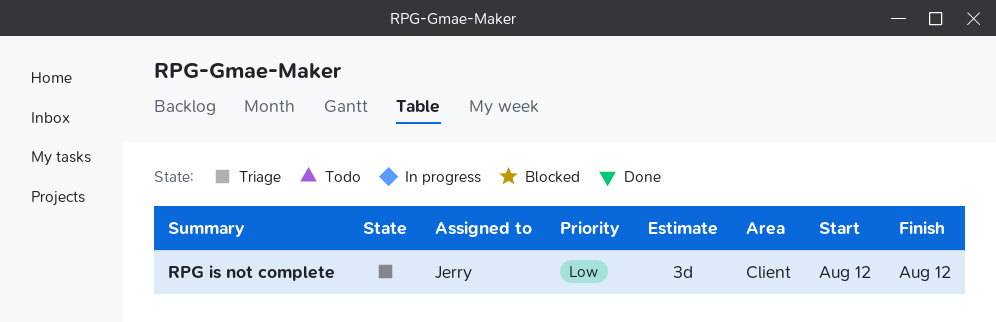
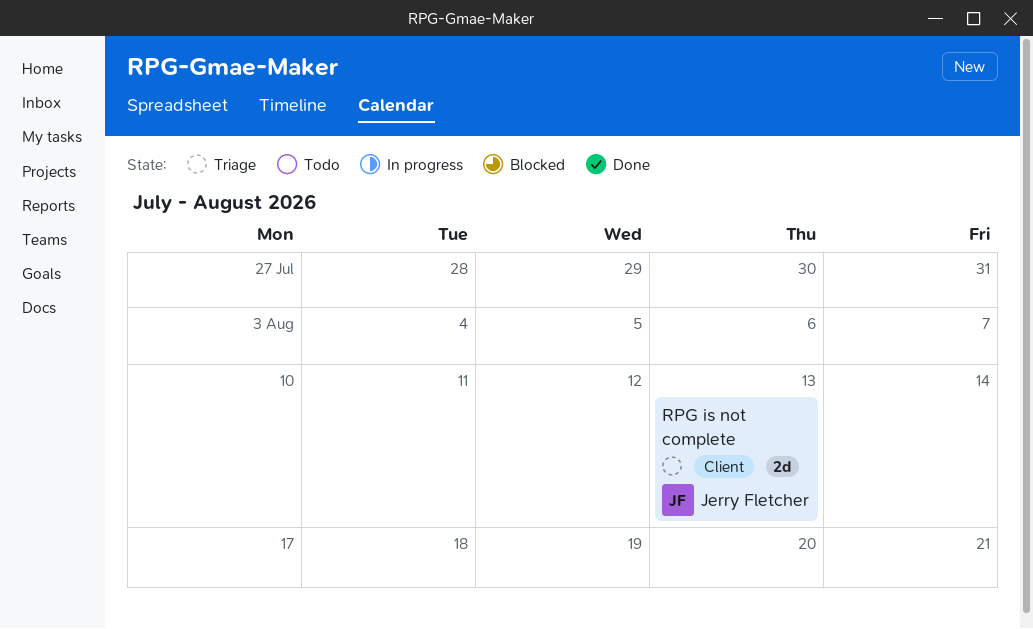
RPG is not complete, estimate: 3d -> 2d
RPG is not complete, due: Aug 12 -> Aug 13

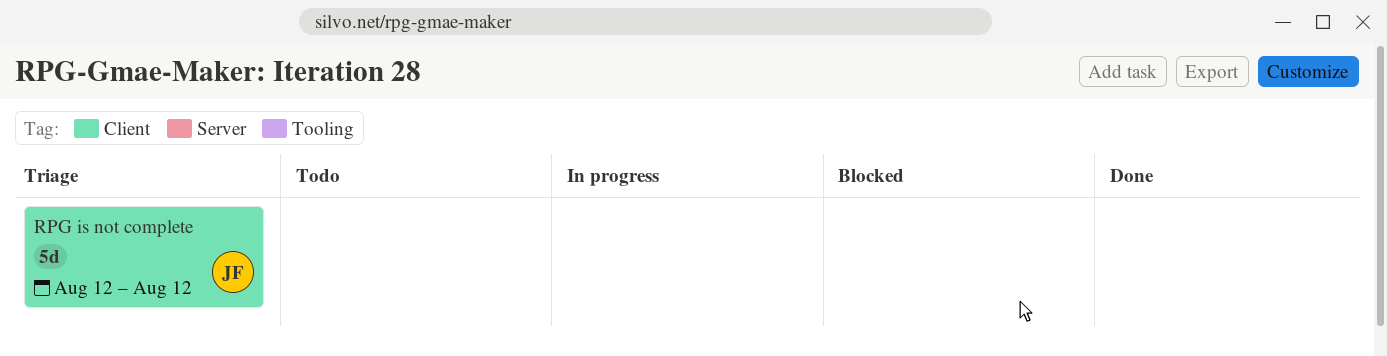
RPG is not complete, estimate: 2d -> 5d
RPG is not complete, due: Aug 13 -> Aug 12

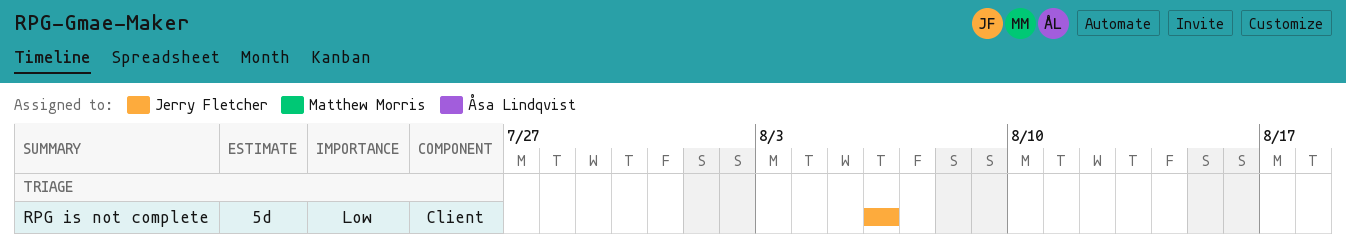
RPG is not complete, start: Aug 12 -> Aug 6
RPG is not complete, due: Aug 12 -> Aug 6

